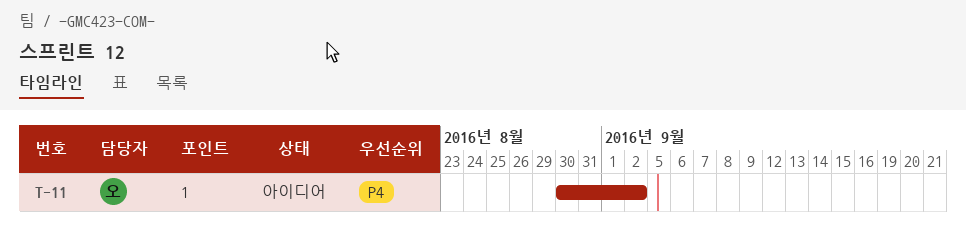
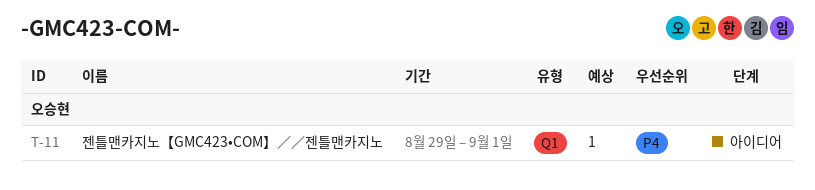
T-11, start: Aug 30 -> Aug 29
T-11, due: Sep 2 -> Sep 1

